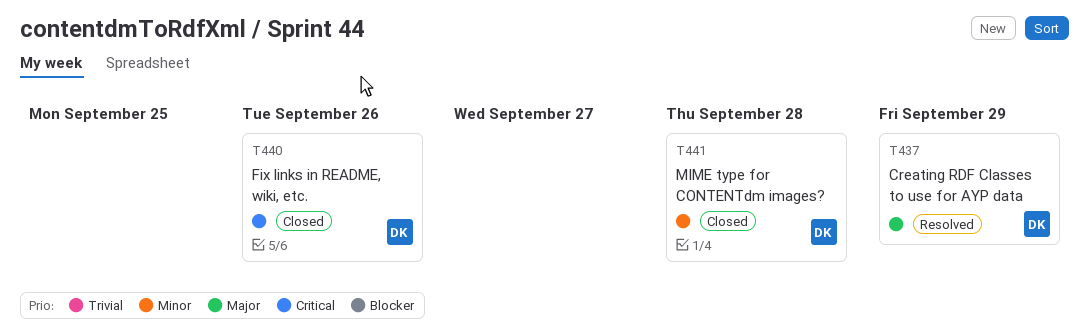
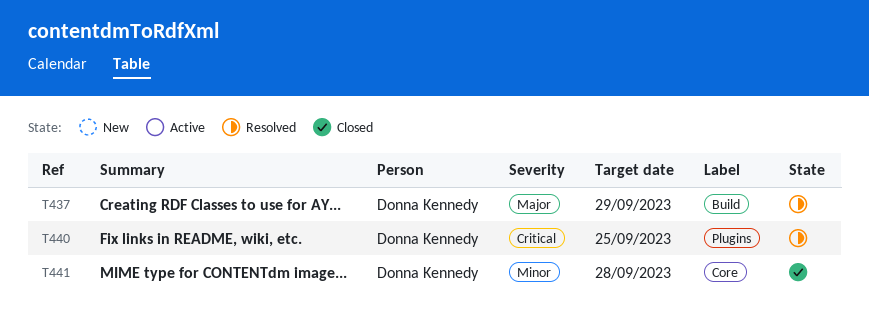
T440, status: Closed -> Resolved
T440, due: Sep 26 -> Sep 25

